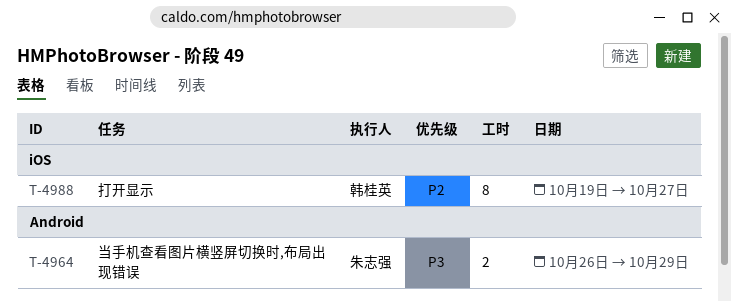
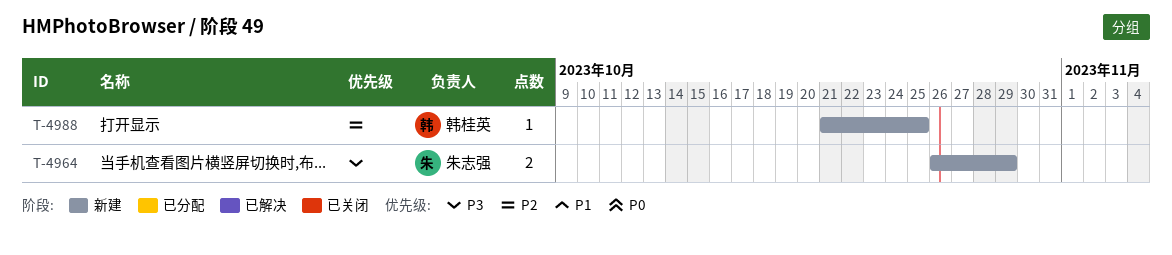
T-4988, estimate: 8 -> 1
T-4988, start: Oct 19 -> Oct 21
T-4988, due: Oct 27 -> Oct 25

